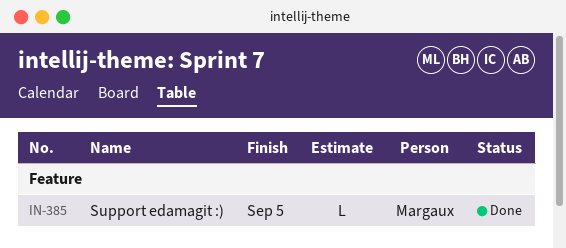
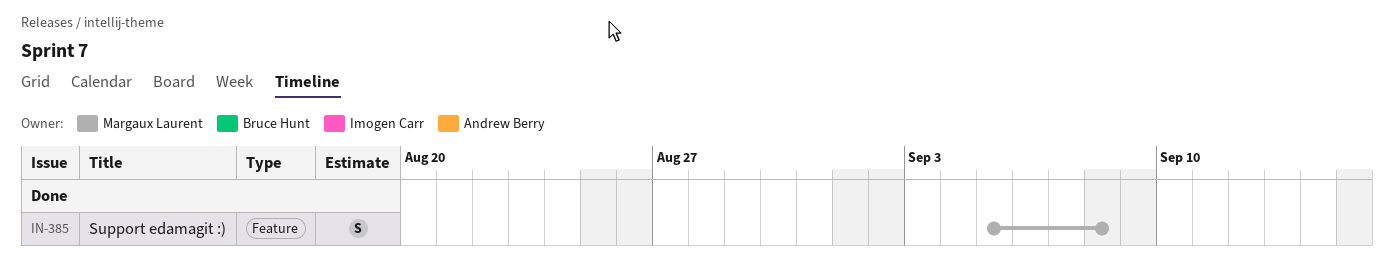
IN-385, estimate: L -> S
IN-385, due: Sep 5 -> Sep 8

